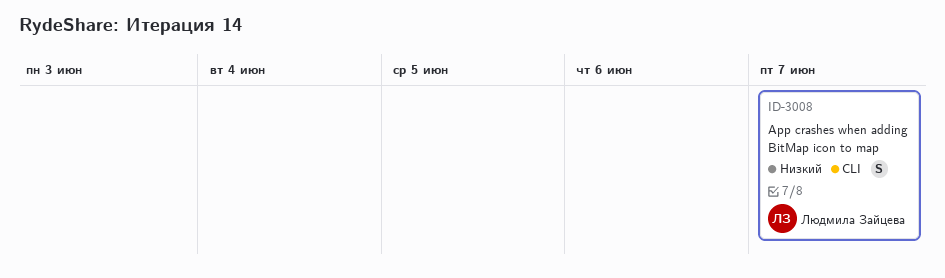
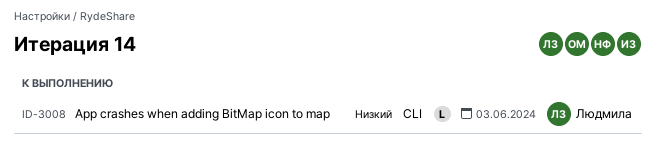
ID-3008, estimate: S -> L
ID-3008, due: Jun 7 -> Jun 3

